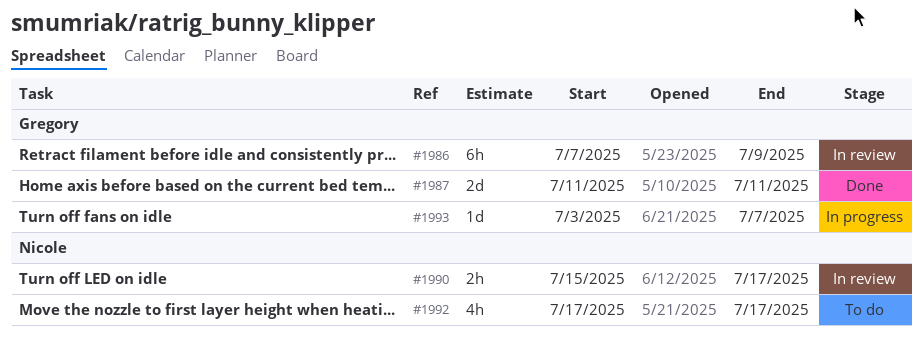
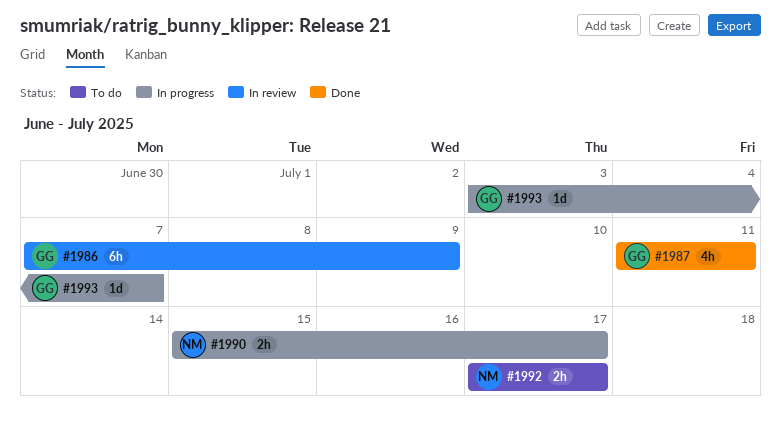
#1987, estimate: 2d -> 4h
#1990, status: In review -> In progress
#1992, estimate: 4h -> 2h

